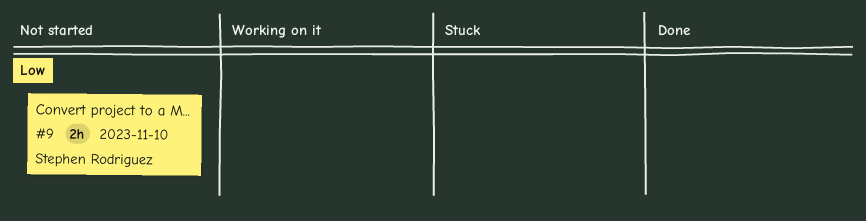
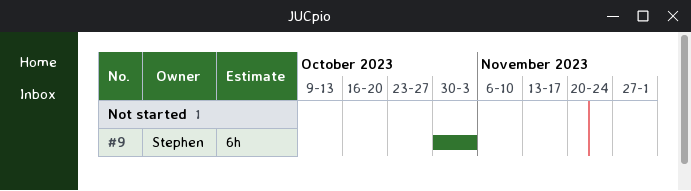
#9, estimate: 2h -> 6h
#9, due: Nov 10 -> Nov 3

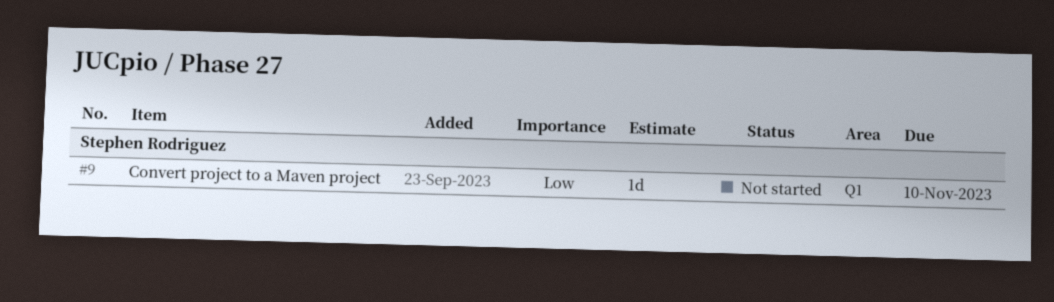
#9, estimate: 6h -> 1d
#9, due: Nov 3 -> Nov 10

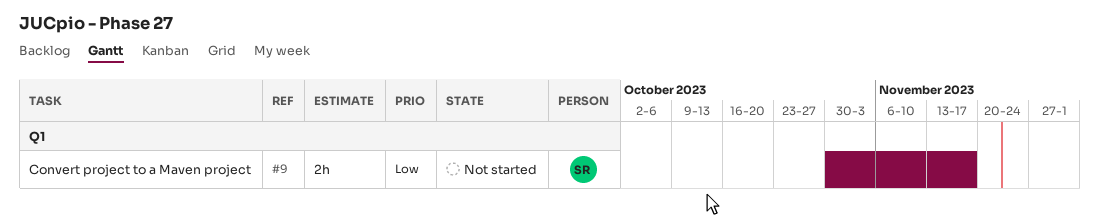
#9, estimate: 1d -> 2h
#9, due: Nov 10 -> Nov 17

